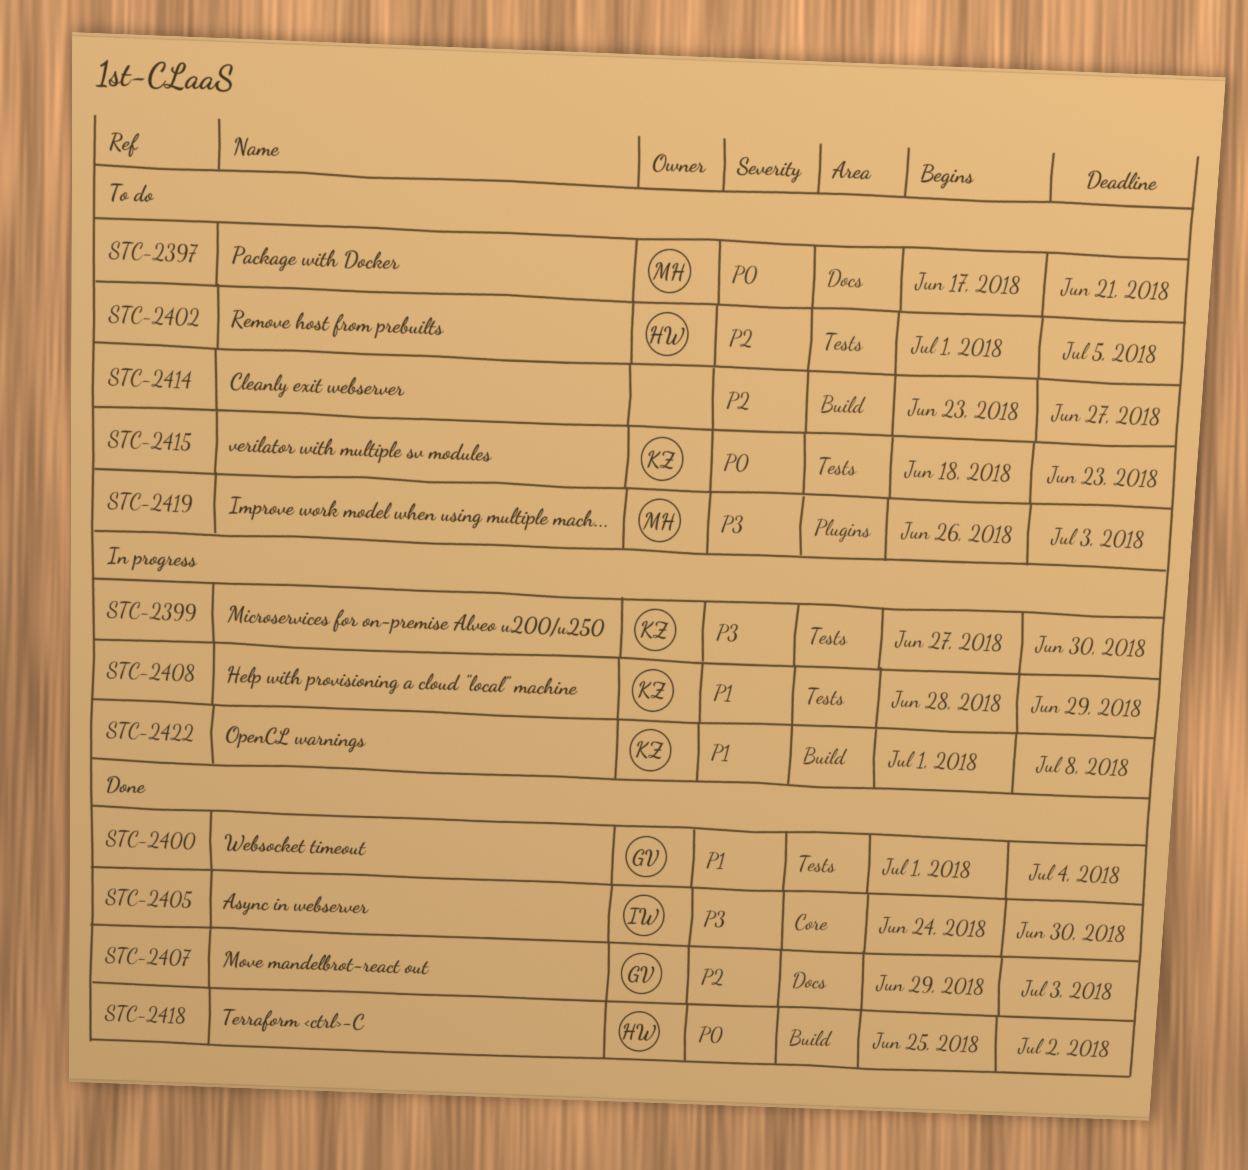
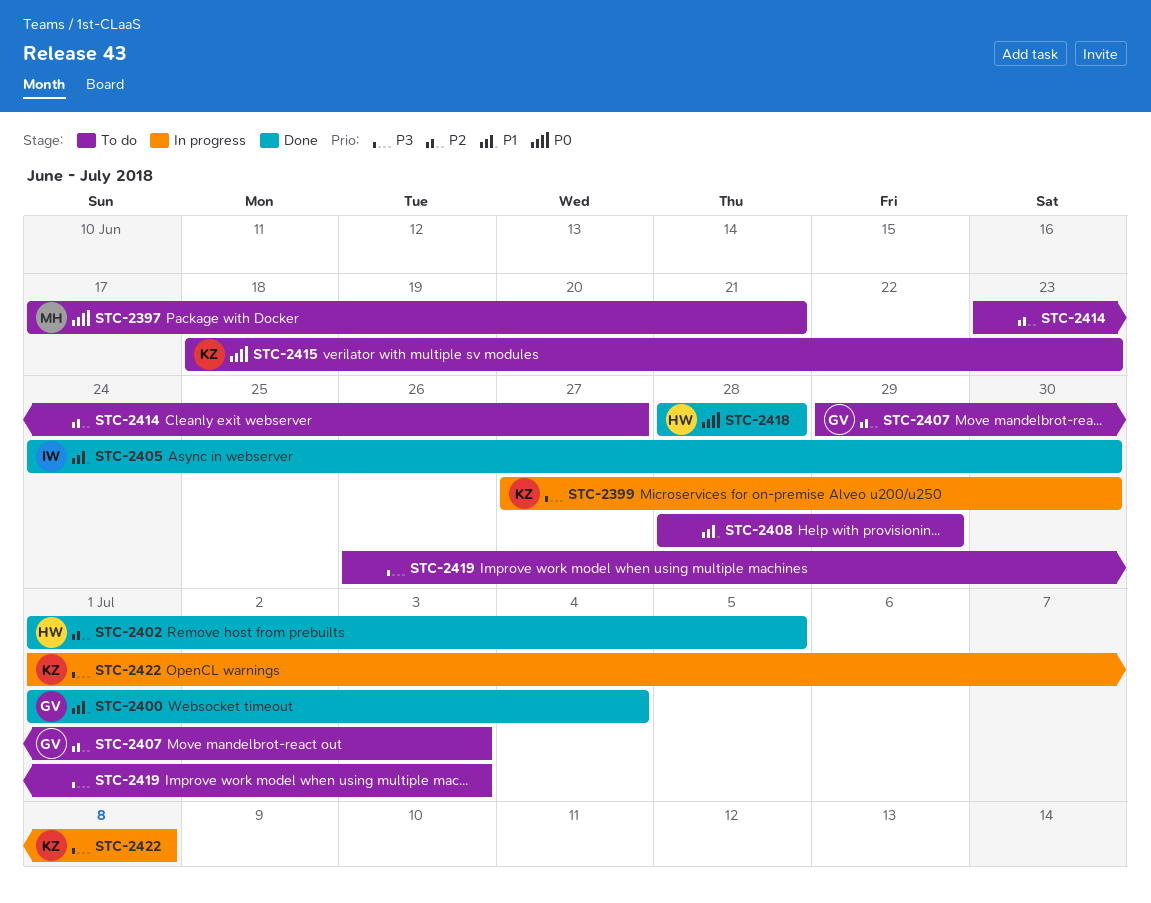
STC-2402, status: To do -> Done
STC-2405, priority: P3 -> P1
STC-2407, status: Done -> To do
STC-2408, status: In progress -> To do
STC-2408, owner: KZ -> none
STC-2418, start: Jun 25 -> Jun 28
STC-2418, due: Jul 2 -> Jun 28
STC-2419, owner: MH -> none
STC-2422, priority: P1 -> P3

